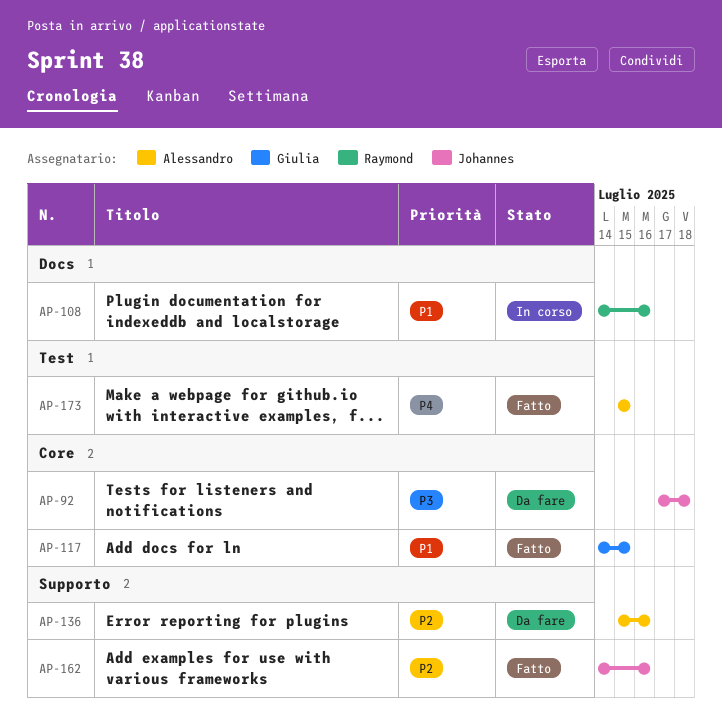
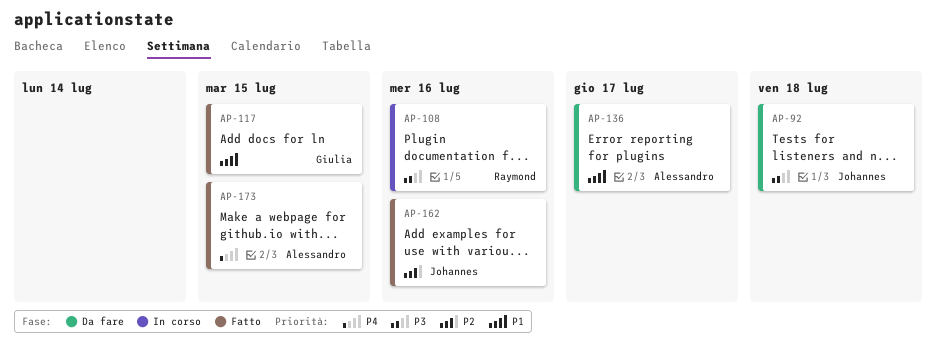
AP-108, priority: P1 -> P3
AP-136, priority: P2 -> P1
AP-136, due: Jul 16 -> Jul 17

